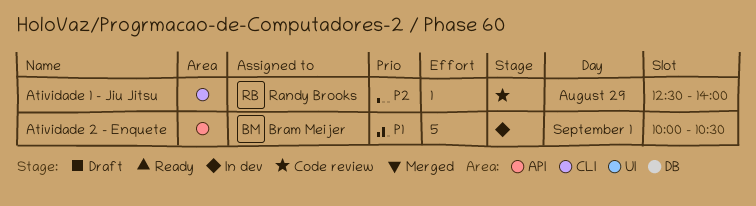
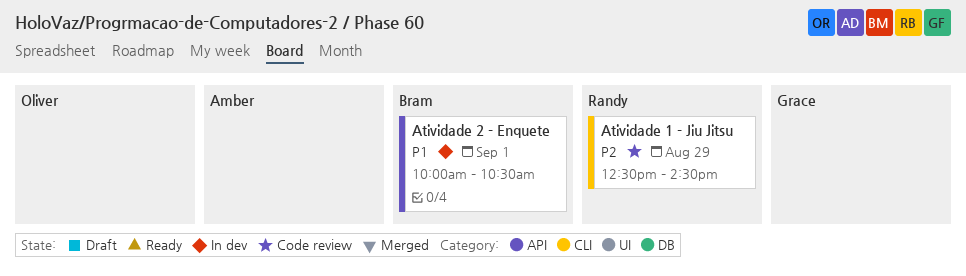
Atividade 1 - Jiu Jitsu, ends: 14:00 -> 14:30

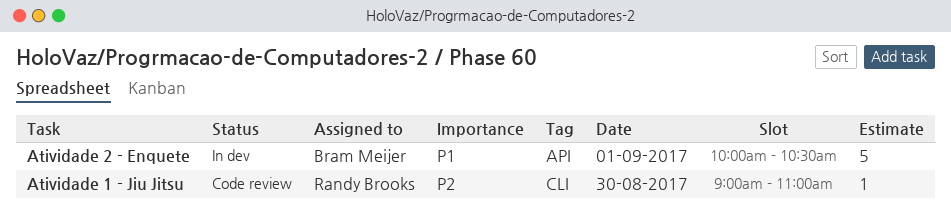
Atividade 1 - Jiu Jitsu, day: Aug 29 -> Aug 30
Atividade 1 - Jiu Jitsu, begins: 12:30 -> 09:00
Atividade 1 - Jiu Jitsu, ends: 14:30 -> 11:00

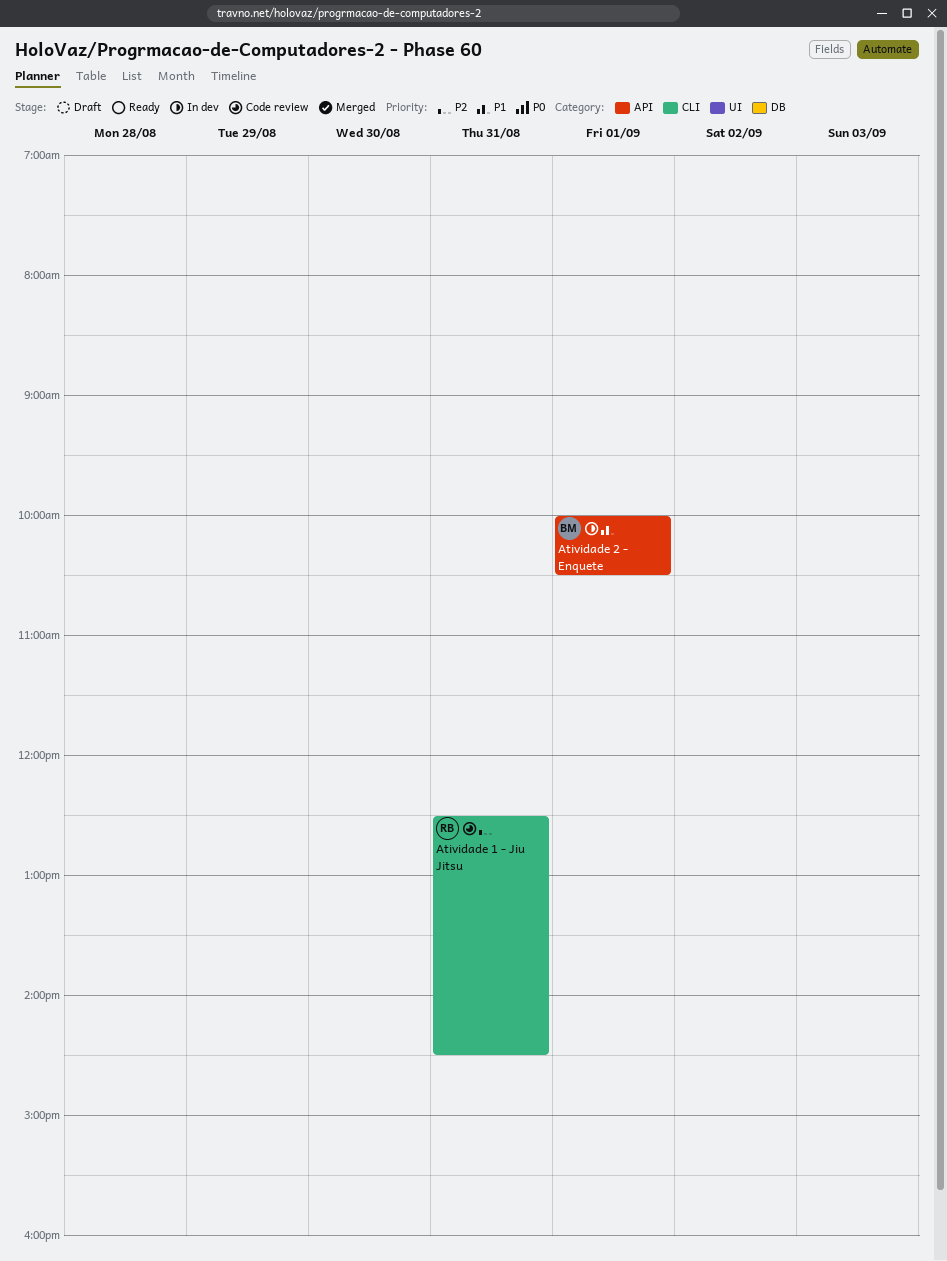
Atividade 1 - Jiu Jitsu, day: Aug 30 -> Aug 31
Atividade 1 - Jiu Jitsu, begins: 09:00 -> 12:30
Atividade 1 - Jiu Jitsu, ends: 11:00 -> 14:30

